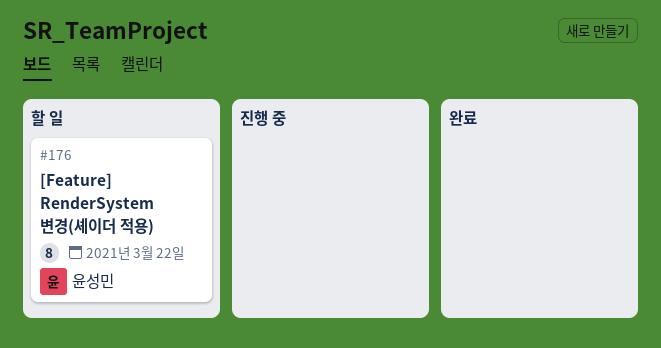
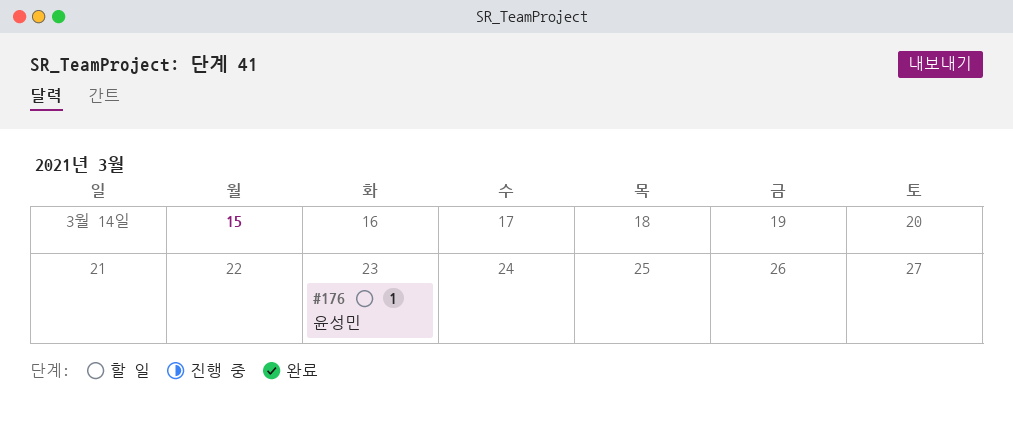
#176, estimate: 8 -> 1
#176, due: Mar 22 -> Mar 23

